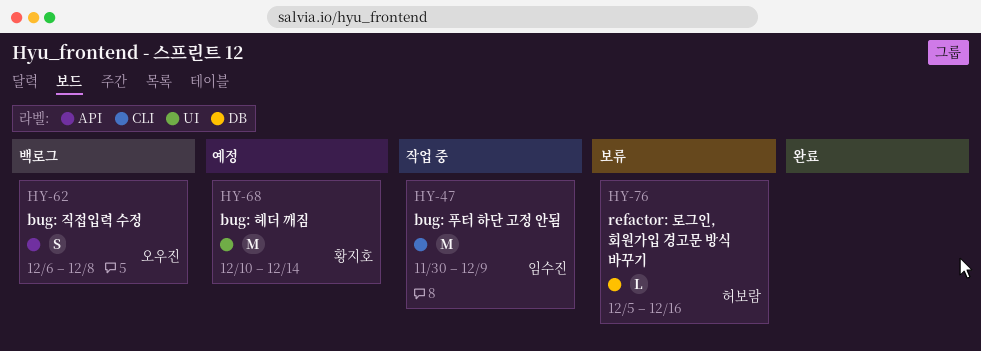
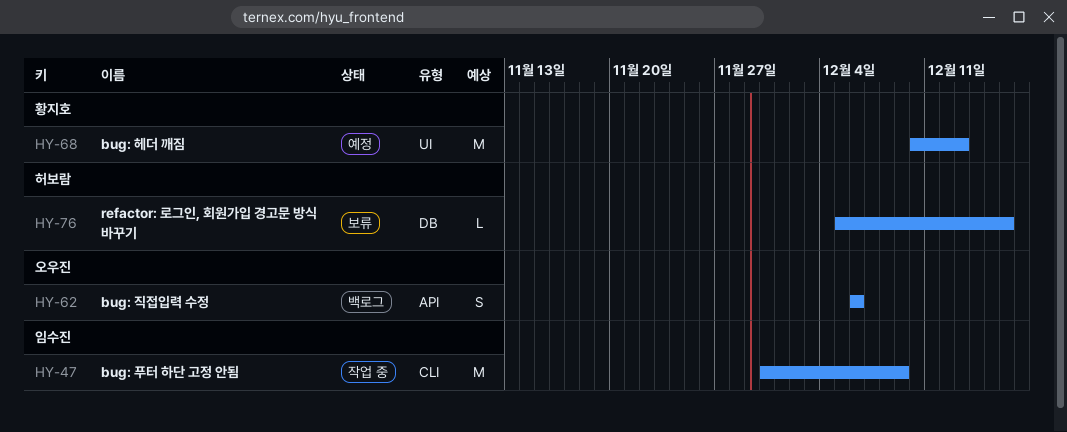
HY-62, due: Dec 8 -> Dec 6
HY-68, due: Dec 14 -> Dec 13

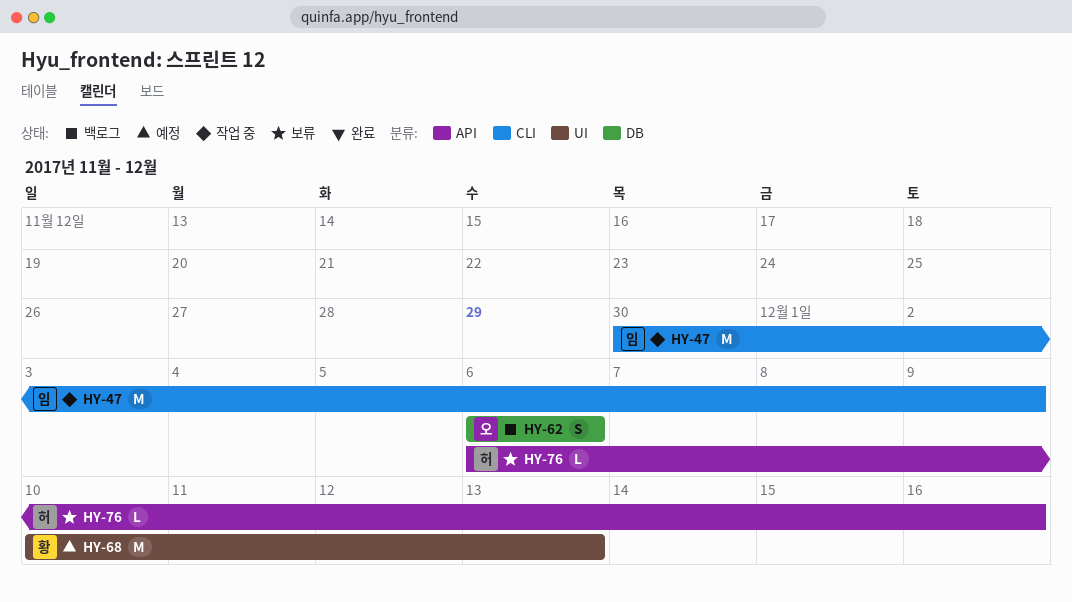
HY-62, label: API -> DB
HY-76, label: DB -> API
HY-76, start: Dec 5 -> Dec 6

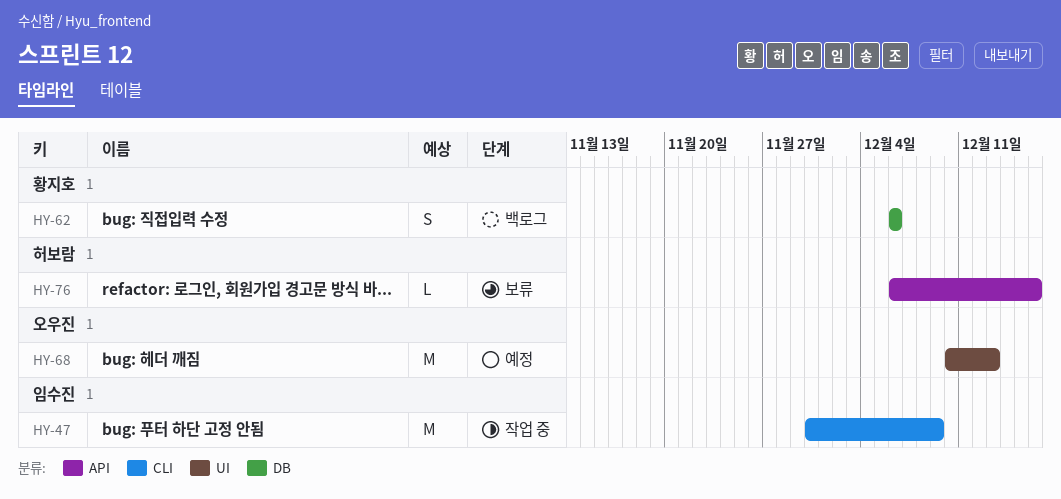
HY-62, owner: 오우진 -> 황지호
HY-68, owner: 황지호 -> 오우진

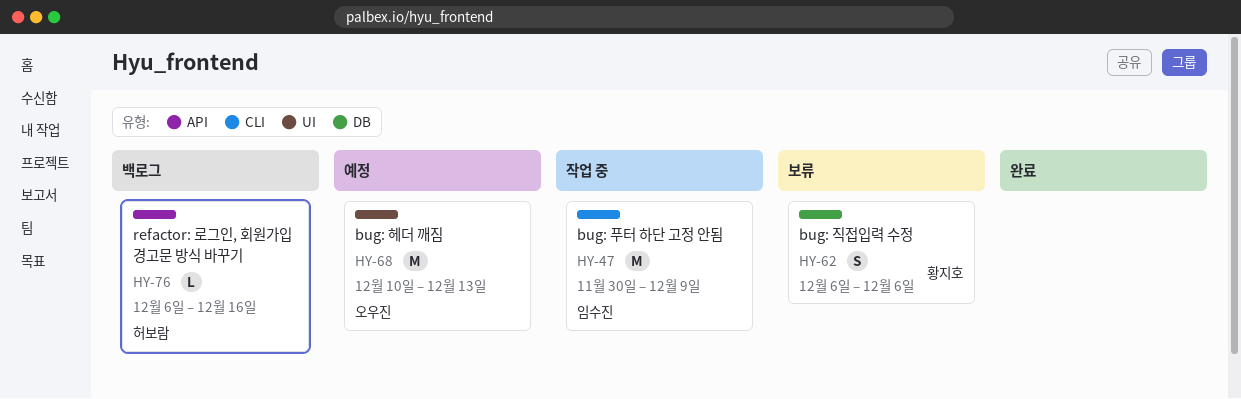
HY-62, status: 백로그 -> 보류
HY-76, status: 보류 -> 백로그

